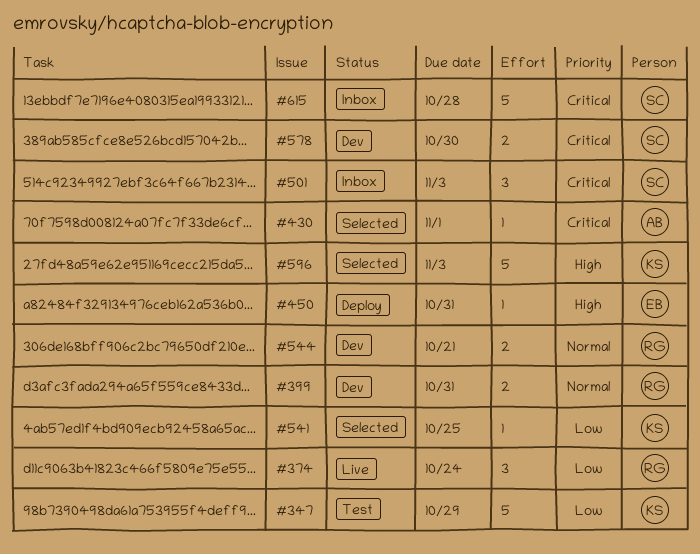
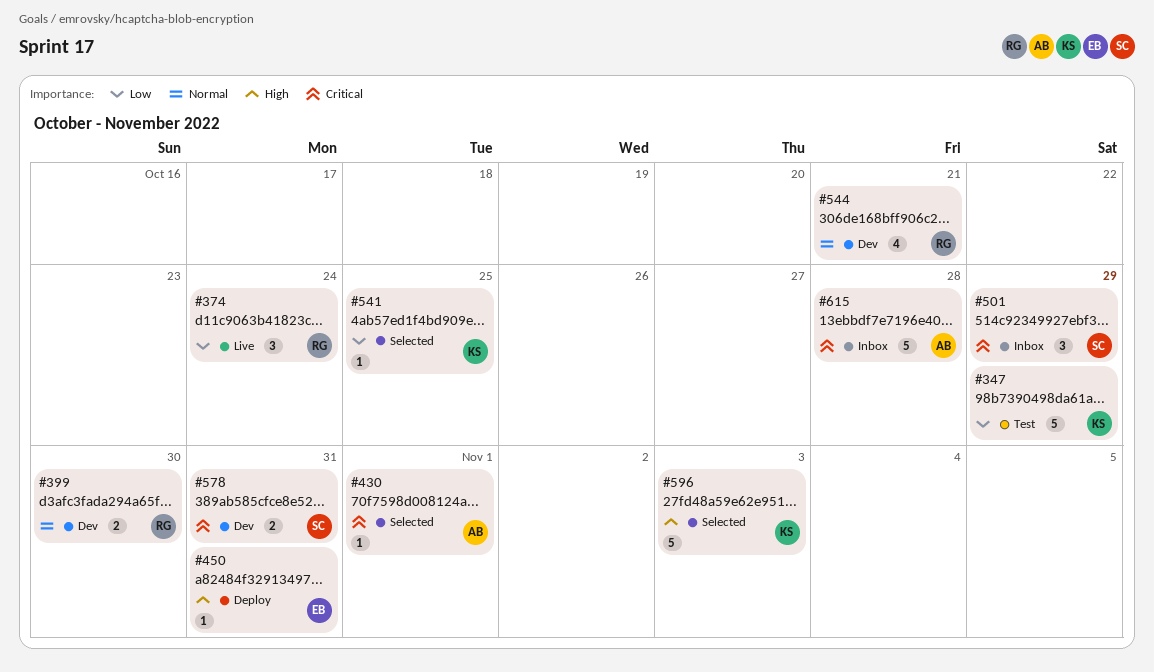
#399, due: Oct 31 -> Oct 30
#501, due: Nov 3 -> Oct 29
#544, estimate: 2 -> 4
#578, due: Oct 30 -> Oct 31
#615, owner: SC -> AB

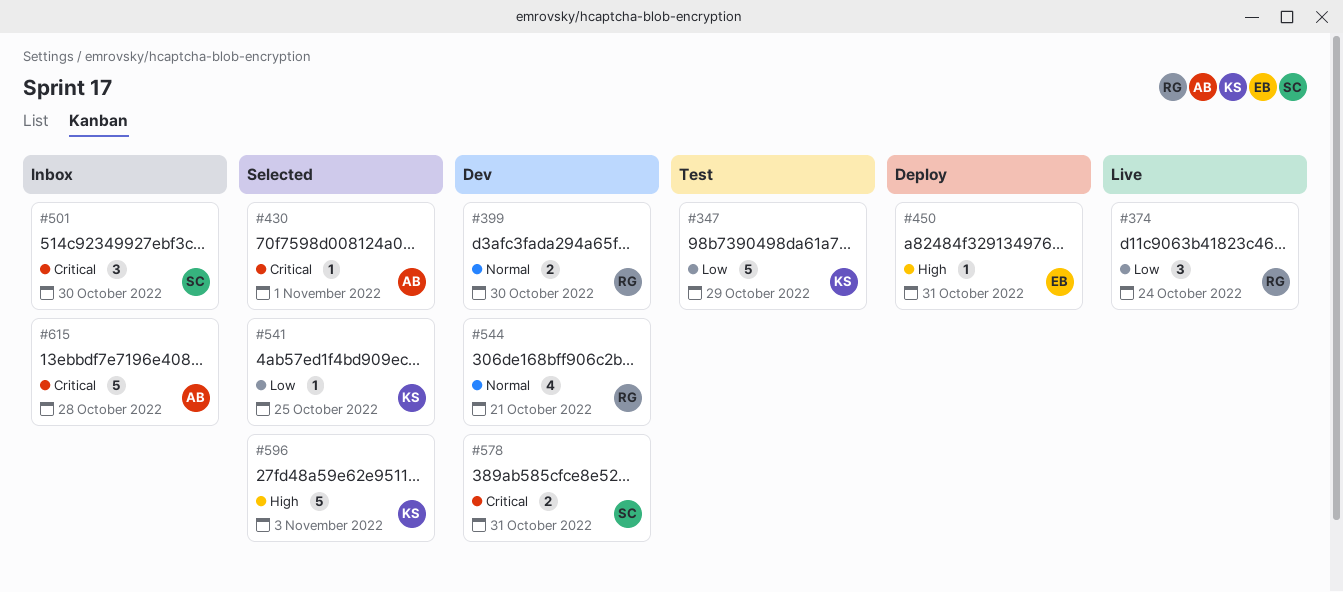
#501, due: Oct 29 -> Oct 30

